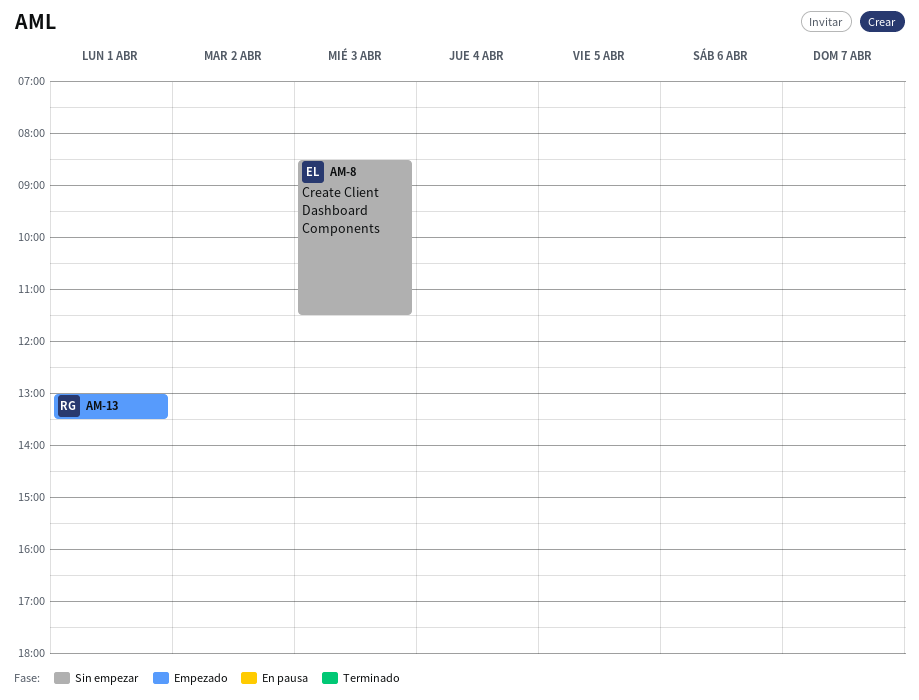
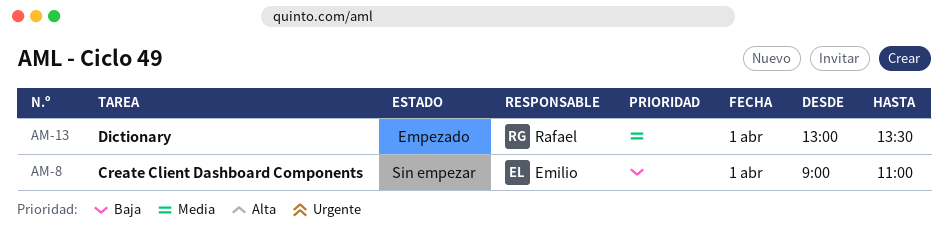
AM-8, day: Apr 3 -> Apr 1
AM-8, begins: 08:30 -> 09:00
AM-8, ends: 11:30 -> 11:00

